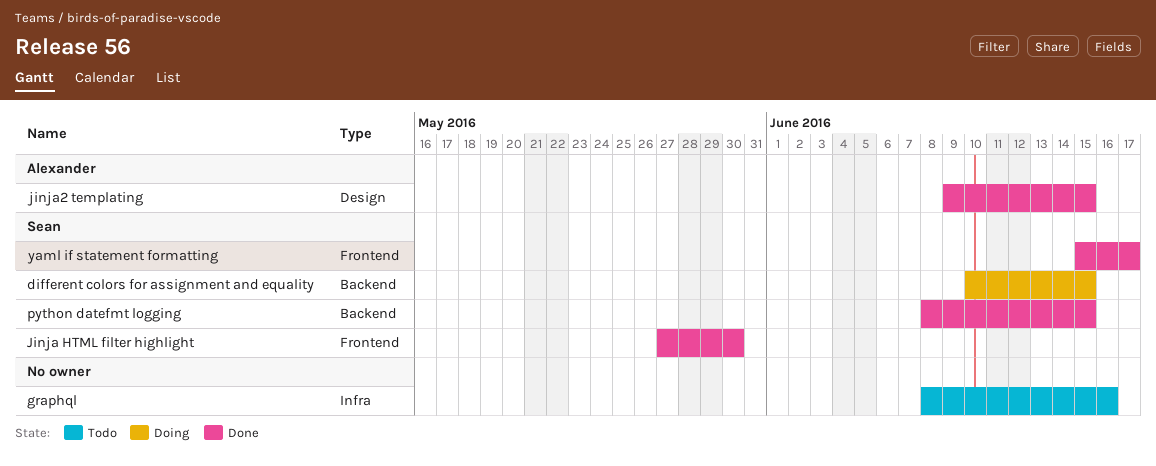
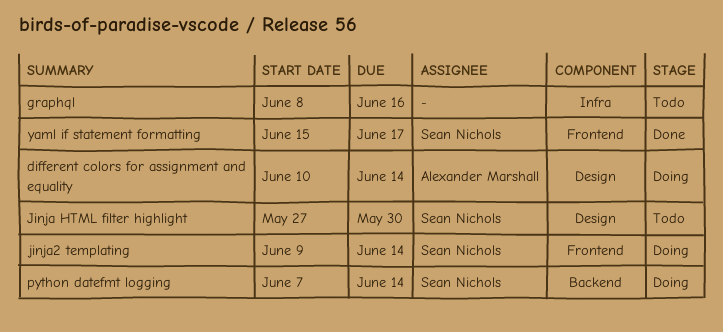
different colors for assignment and equality, owner: Sean Nichols -> Alexander Marshall
different colors for assignment and equality, label: Backend -> Design
different colors for assignment and equality, due: Jun 15 -> Jun 14
Jinja HTML filter highlight, status: Done -> Todo
Jinja HTML filter highlight, label: Frontend -> Design
jinja2 templating, status: Done -> Doing
jinja2 templating, owner: Alexander Marshall -> Sean Nichols
jinja2 templating, label: Design -> Frontend
jinja2 templating, due: Jun 15 -> Jun 14
python datefmt logging, status: Done -> Doing
python datefmt logging, start: Jun 8 -> Jun 7
python datefmt logging, due: Jun 15 -> Jun 14

